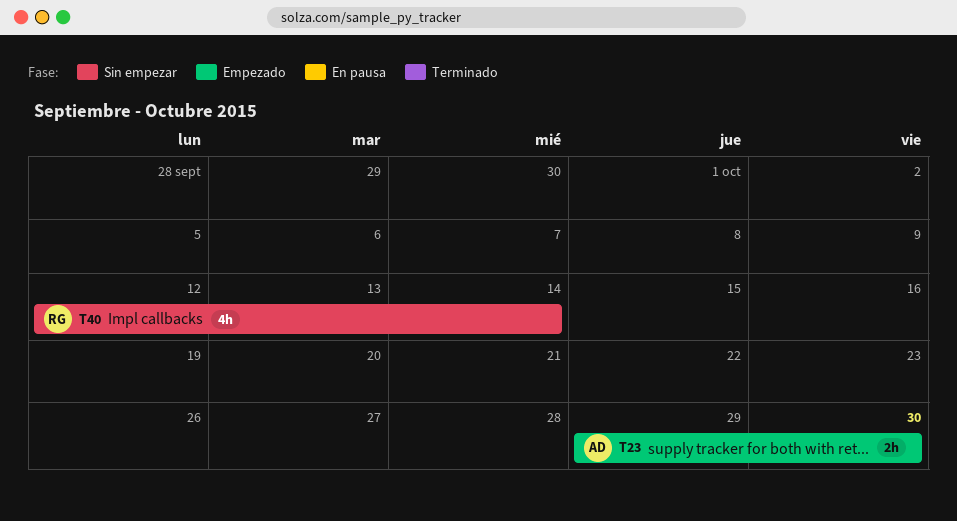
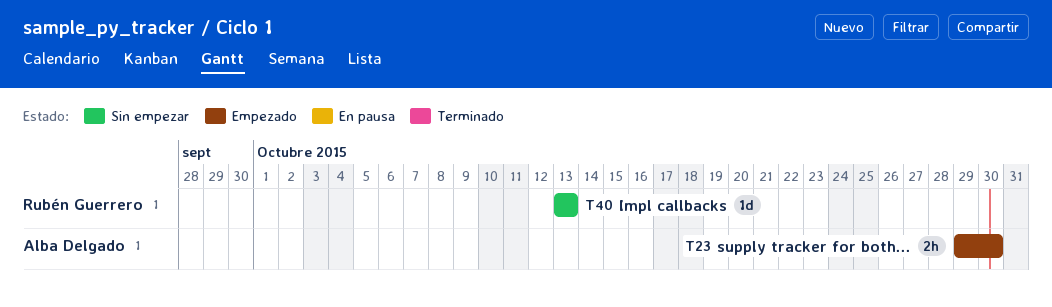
T40, estimate: 4h -> 1d
T40, start: Oct 12 -> Oct 13
T40, due: Oct 14 -> Oct 13

